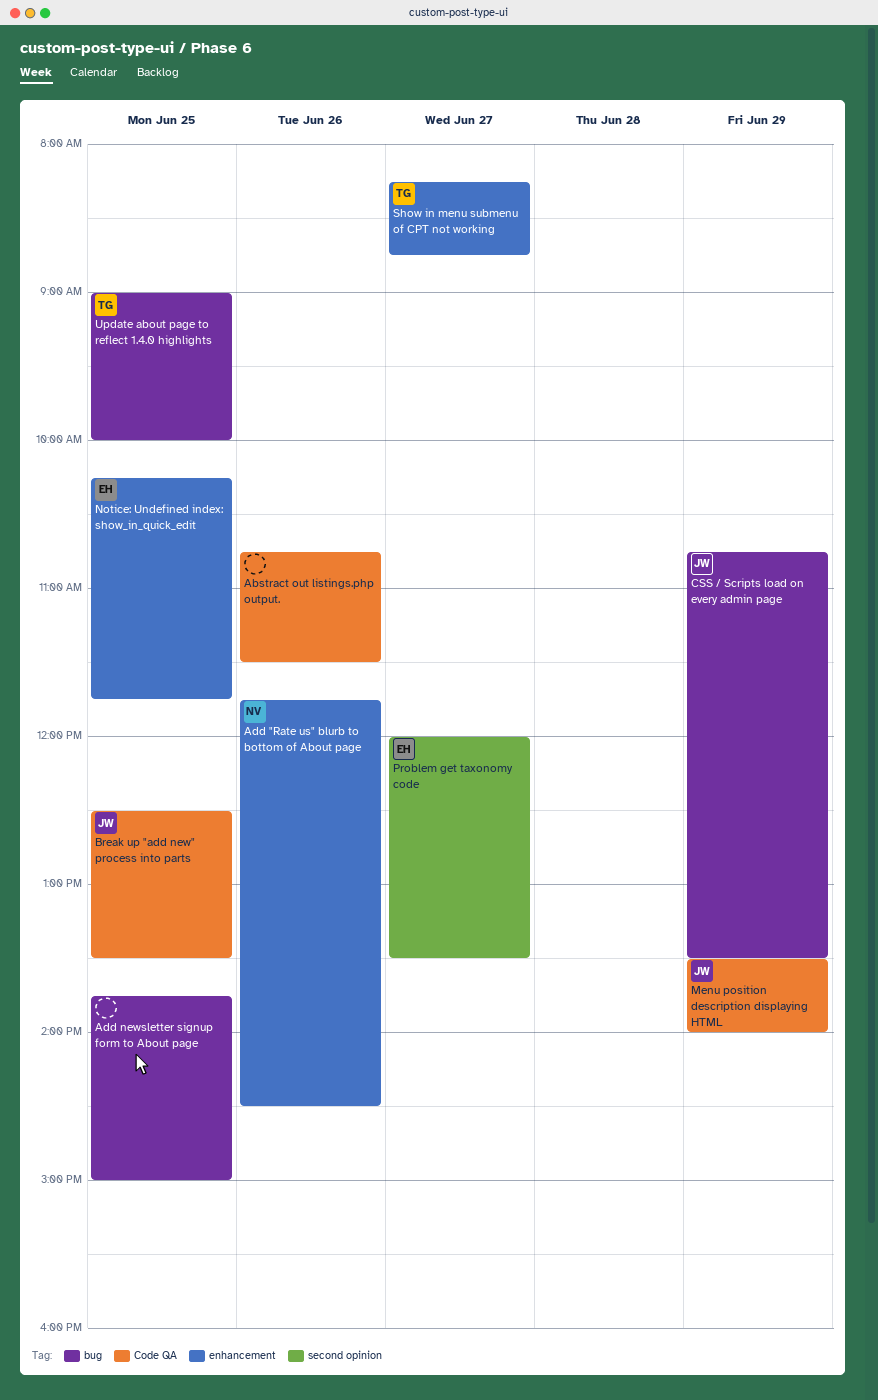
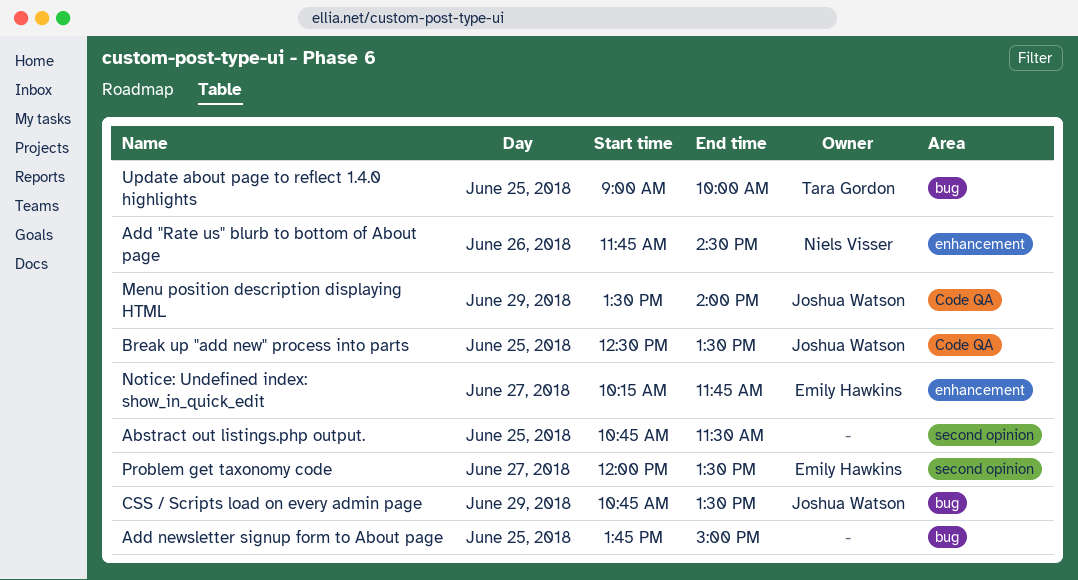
Abstract out listings.php output., label: Code QA -> second opinion
Abstract out listings.php output., day: Jun 26 -> Jun 25
Notice: Undefined index: show_in_quick_edit, day: Jun 25 -> Jun 27
Show in menu submenu of CPT not working: present -> none

